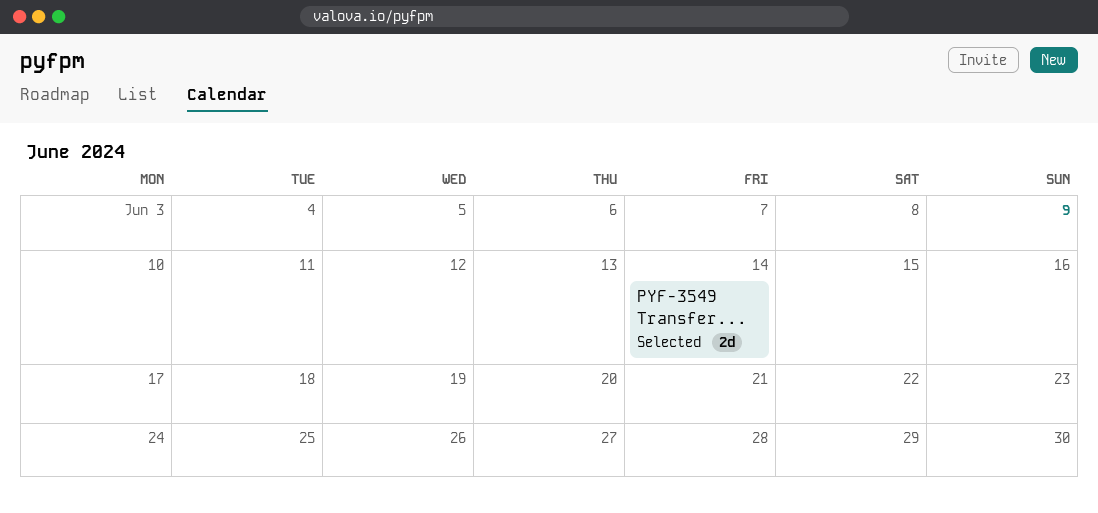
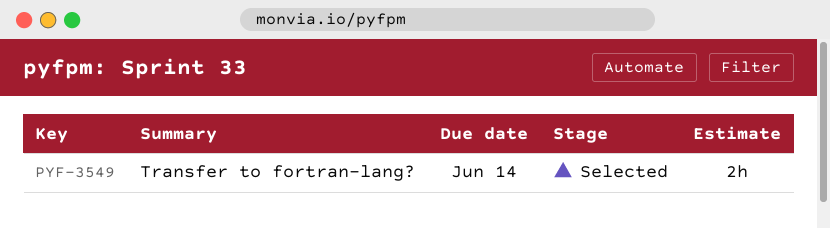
PYF-3549, estimate: 2d -> 2h

